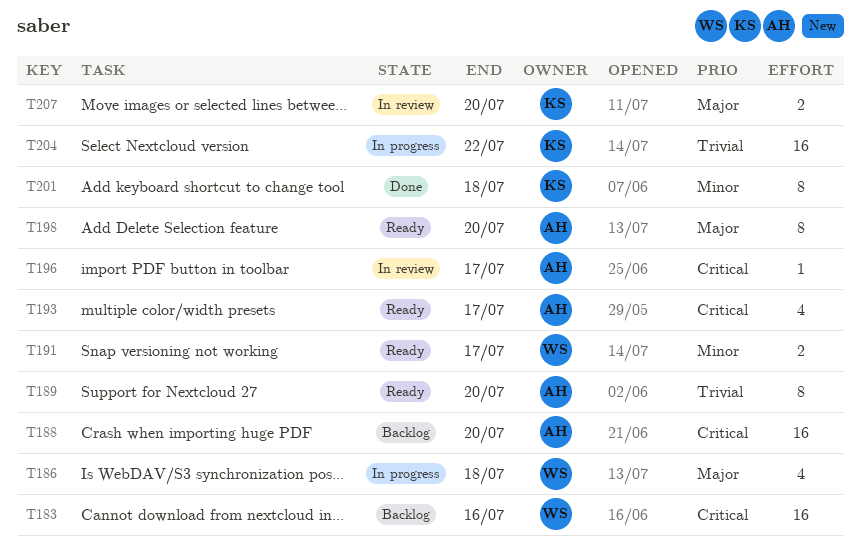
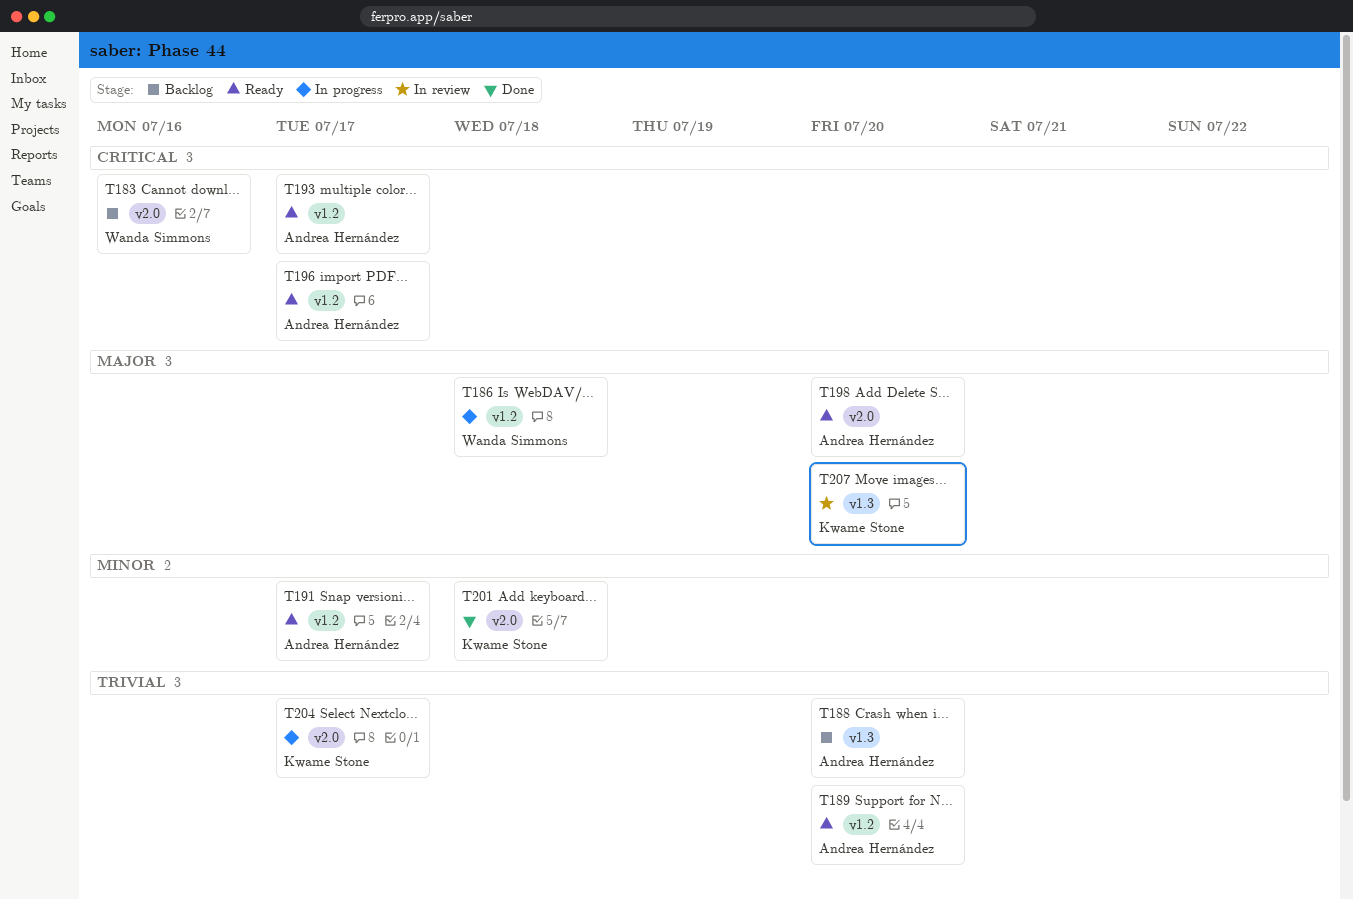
T188, priority: Critical -> Trivial
T191, owner: Wanda Simmons -> Andrea Hernández
T196, status: In review -> Ready
T204, due: Jul 22 -> Jul 17

